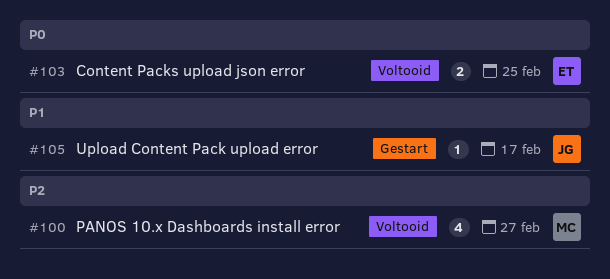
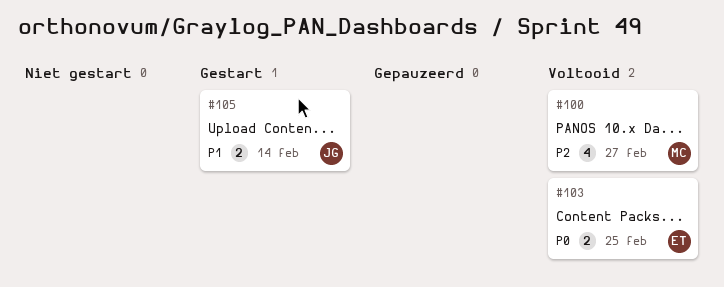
#105, estimate: 1 -> 2
#105, due: Feb 17 -> Feb 14

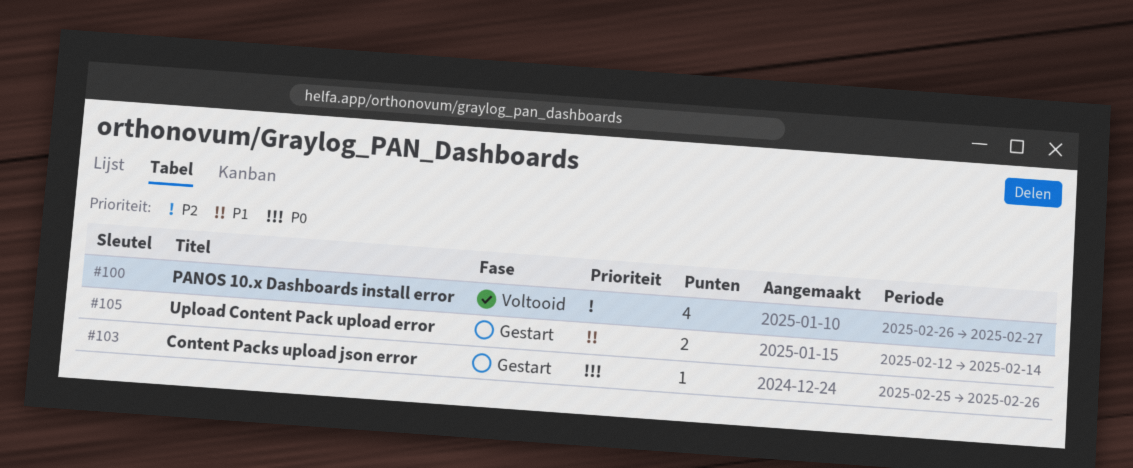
#103, status: Voltooid -> Gestart
#103, estimate: 2 -> 1
#103, due: Feb 25 -> Feb 26

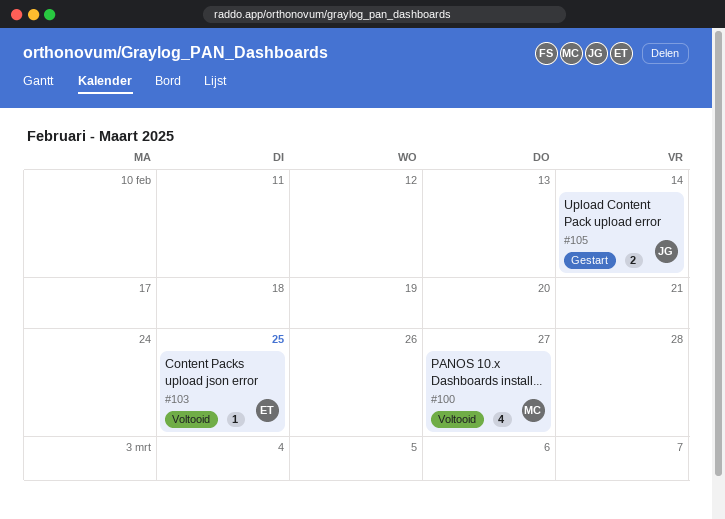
#103, status: Gestart -> Voltooid
#103, due: Feb 26 -> Feb 25

